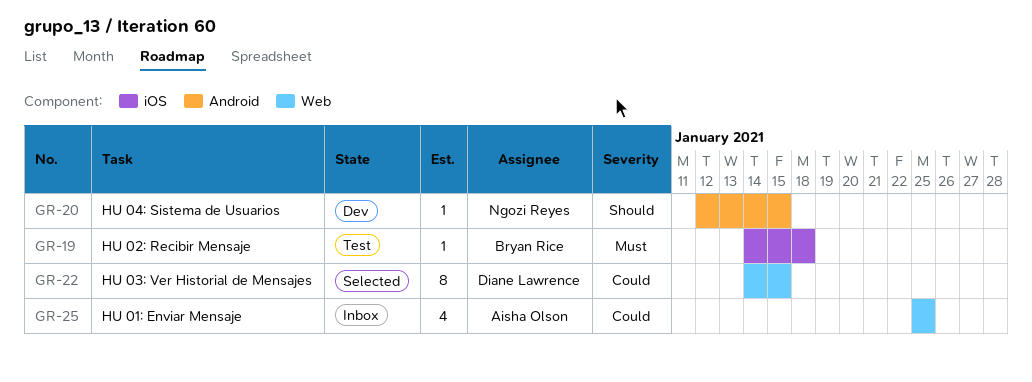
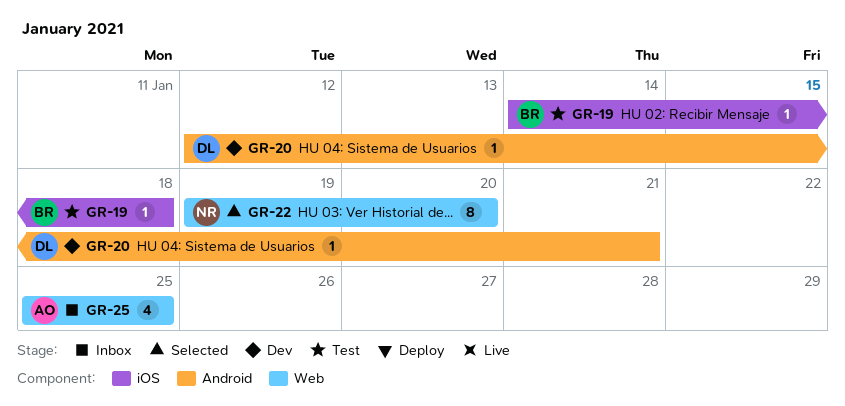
GR-20, owner: Ngozi Reyes -> Diane Lawrence
GR-20, due: Jan 15 -> Jan 21
GR-22, owner: Diane Lawrence -> Ngozi Reyes
GR-22, start: Jan 14 -> Jan 19
GR-22, due: Jan 15 -> Jan 20

